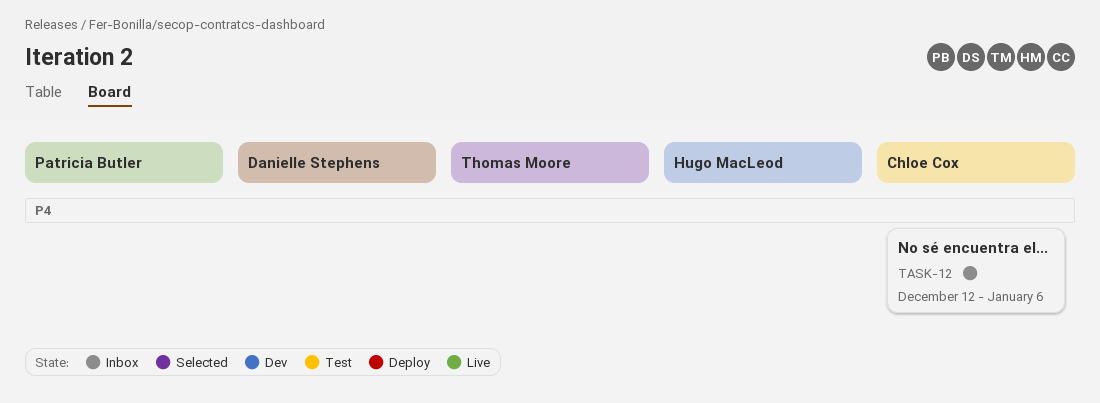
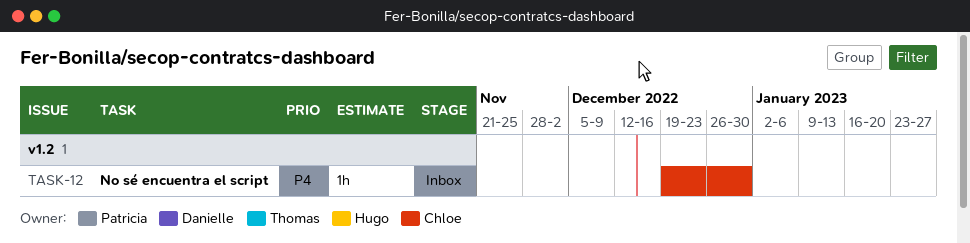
TASK-12, start: Dec 12 -> Dec 19
TASK-12, due: Jan 6 -> Dec 30

